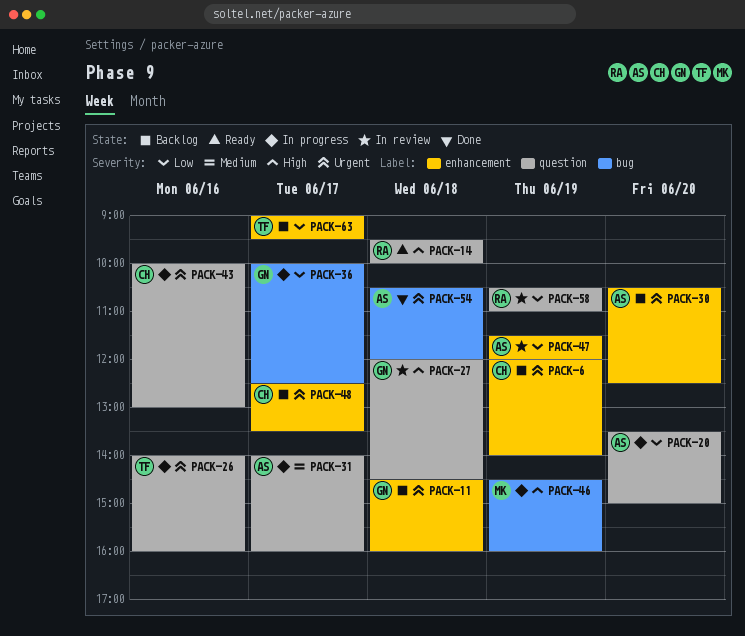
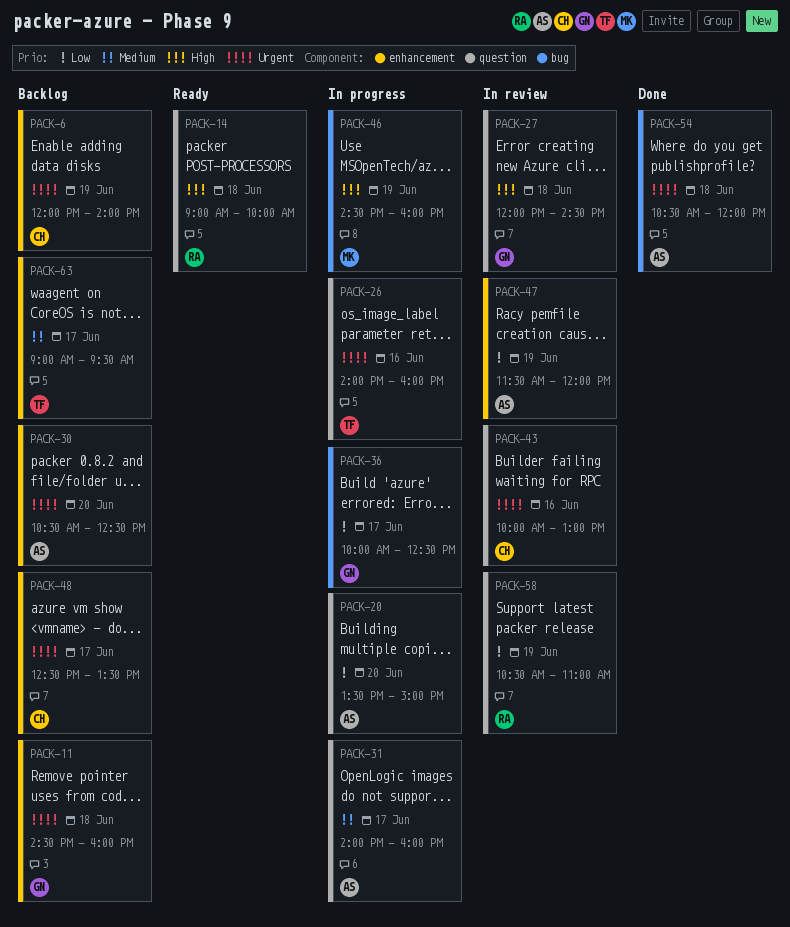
PACK-14, begins: 09:30 -> 09:00
PACK-43, status: In progress -> In review
PACK-63, priority: Low -> Medium

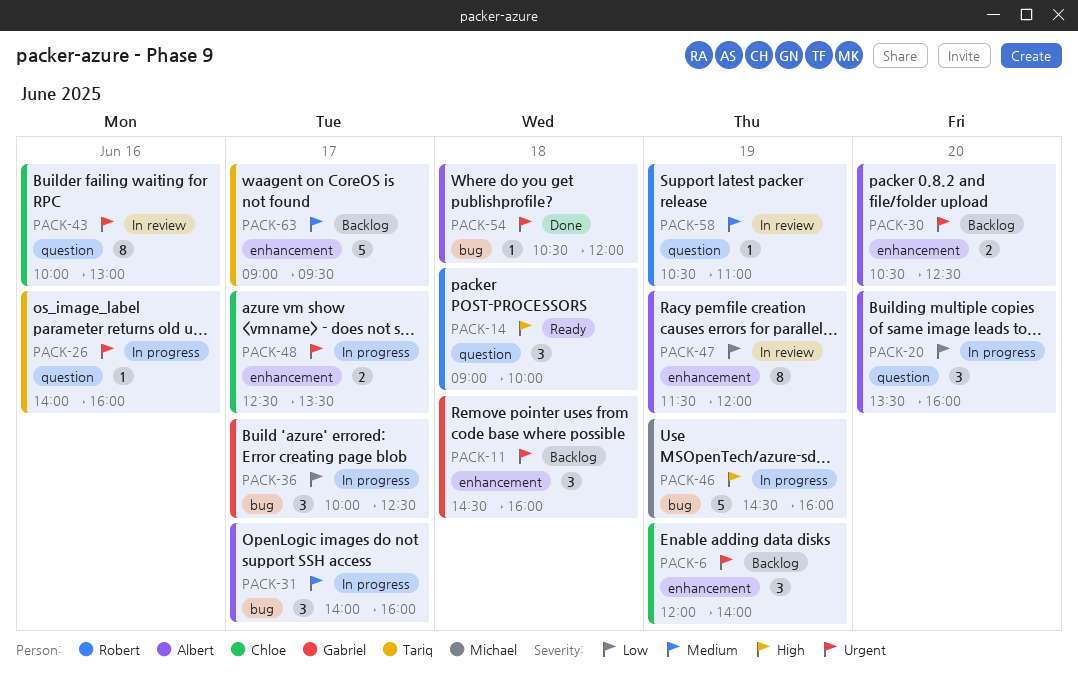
PACK-20, ends: 15:00 -> 16:00
PACK-27: present -> none
PACK-31, label: question -> bug
PACK-48, status: Backlog -> In progress
PACK-58, priority: Low -> Medium

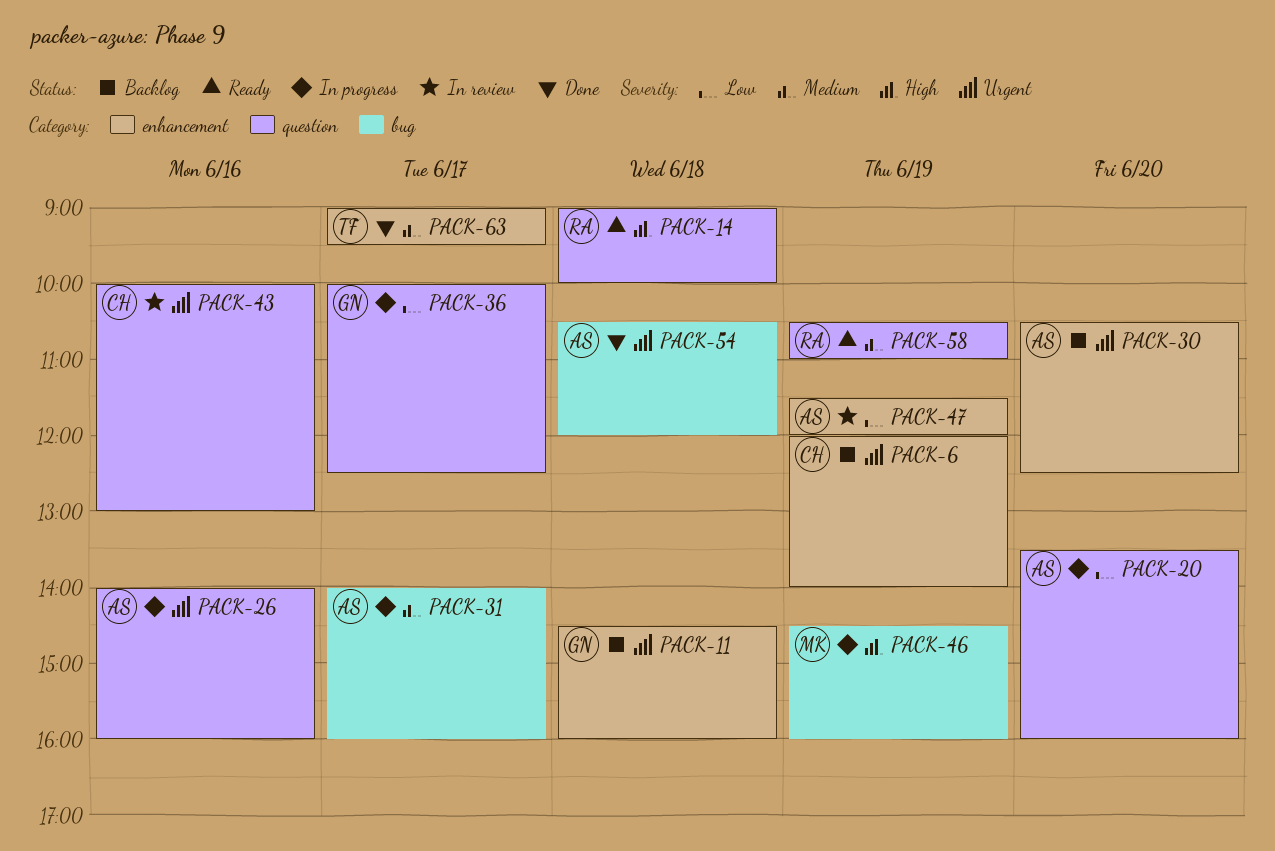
PACK-26, owner: Tariq -> Albert
PACK-36, label: bug -> question
PACK-48: present -> none
PACK-58, status: In review -> Ready
PACK-63, status: Backlog -> Done

